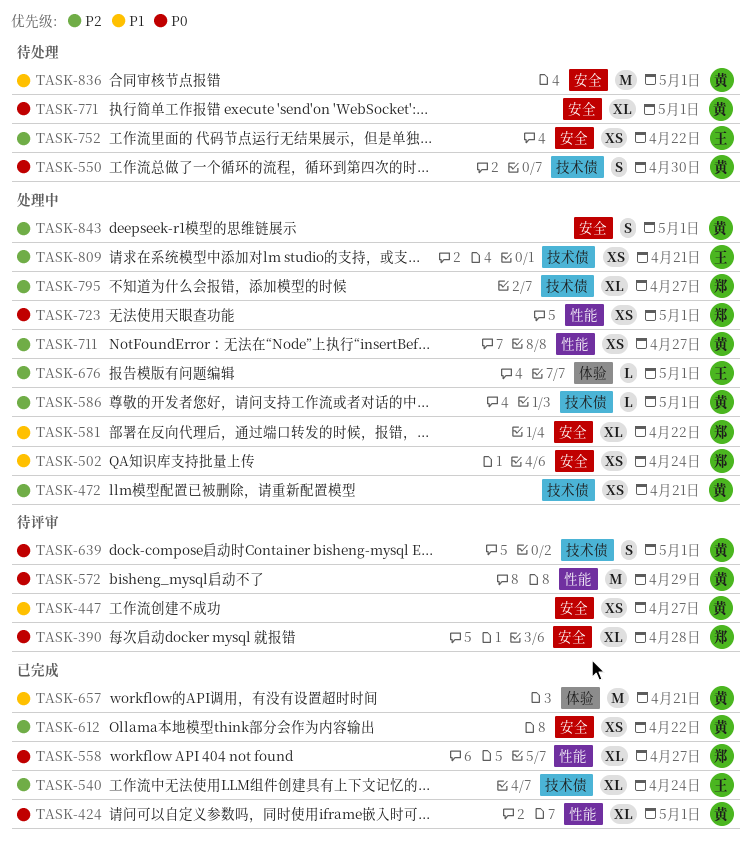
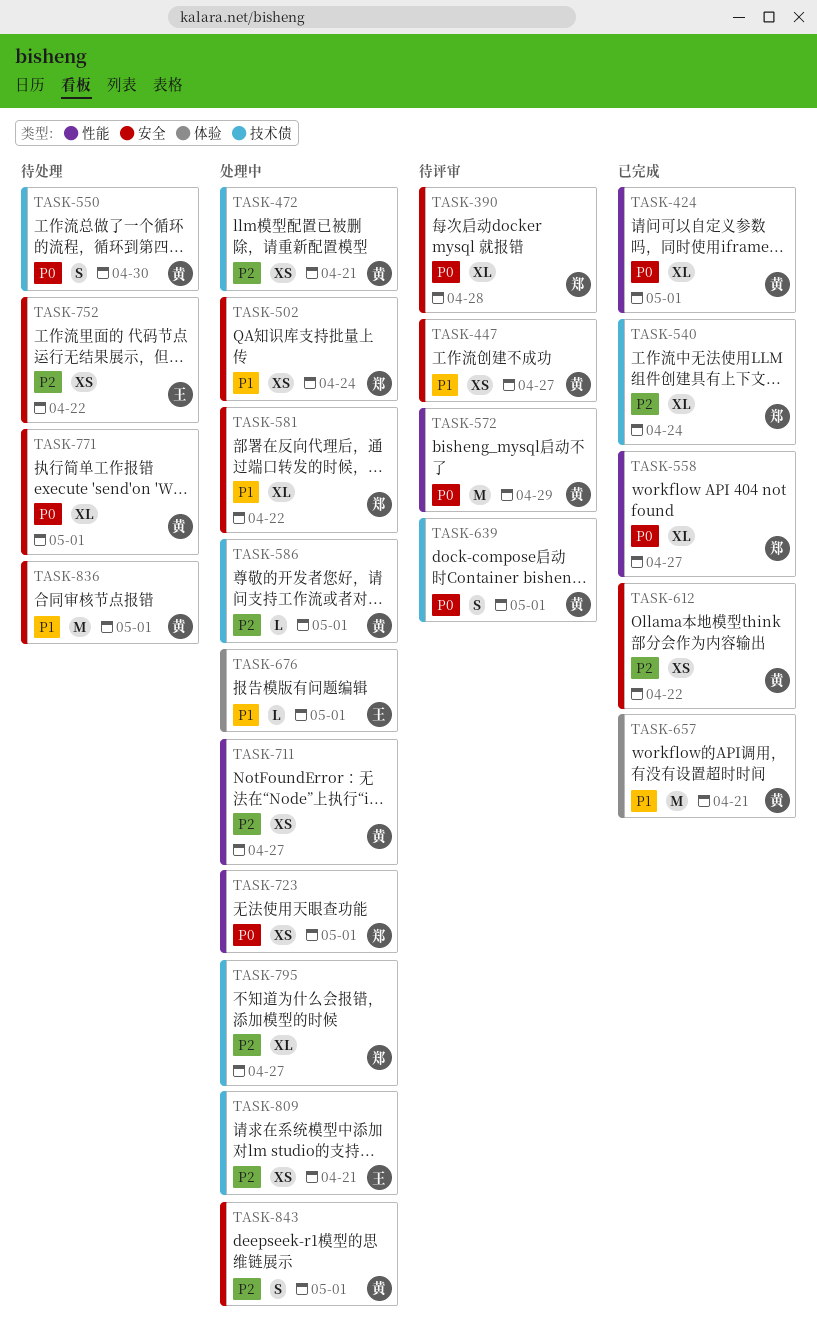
TASK-540, owner: 王 -> 郑
TASK-676, priority: P2 -> P1

